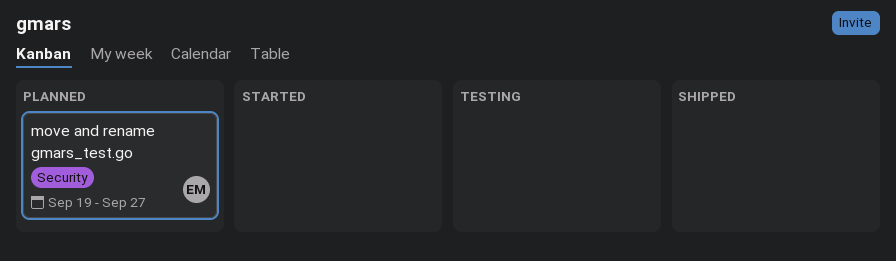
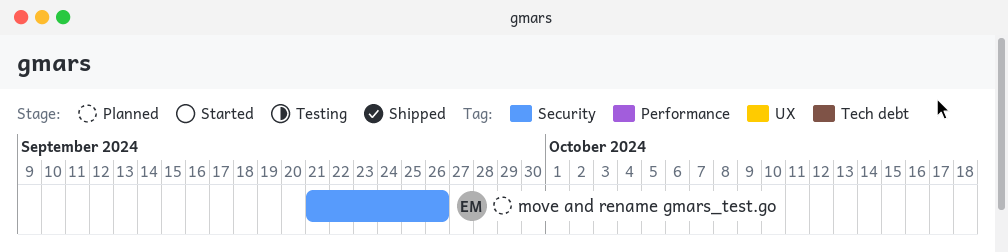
move and rename gmars_test.go, start: Sep 19 -> Sep 21
move and rename gmars_test.go, due: Sep 27 -> Sep 26

